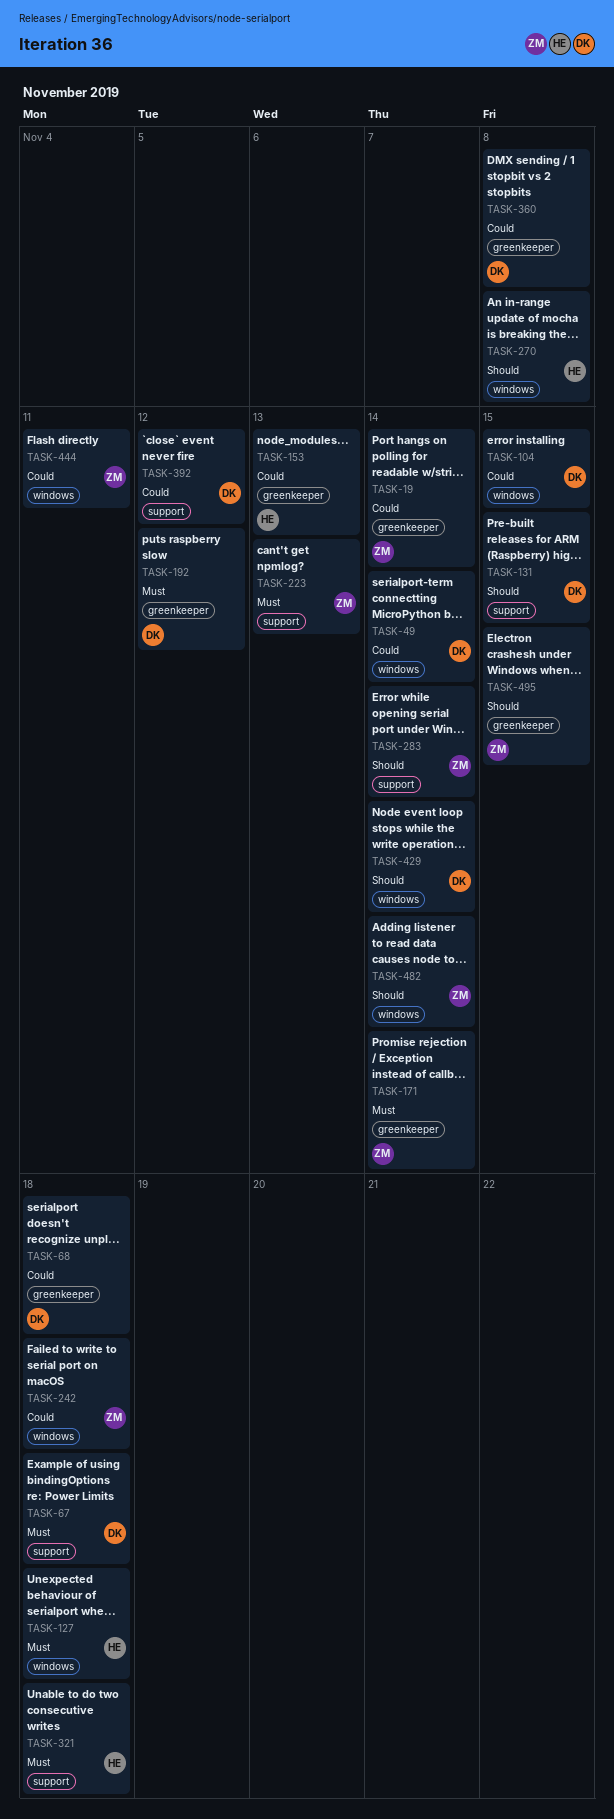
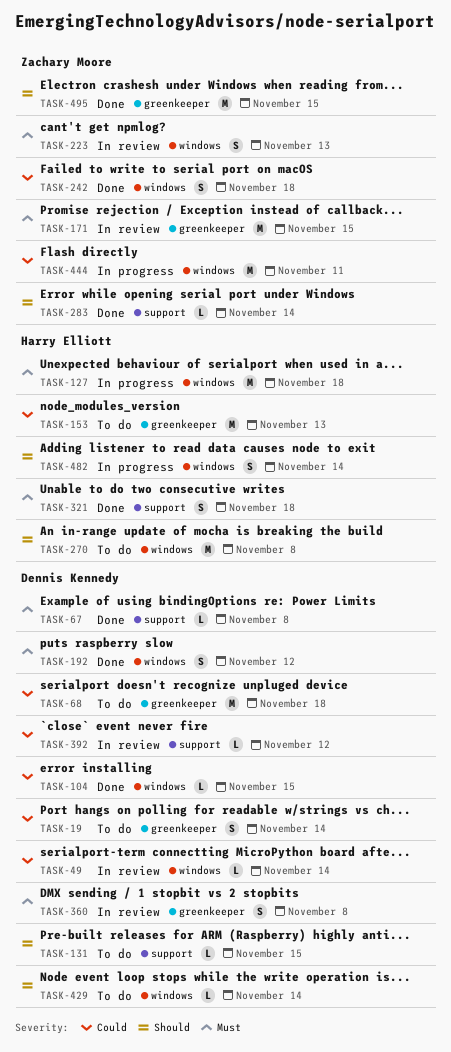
TASK-19, owner: Zachary Moore -> Dennis Kennedy
TASK-67, due: Nov 18 -> Nov 8
TASK-171, due: Nov 14 -> Nov 15
TASK-192, label: greenkeeper -> windows
TASK-223, label: support -> windows
TASK-360, priority: Could -> Must
TASK-482, owner: Zachary Moore -> Harry Elliott

